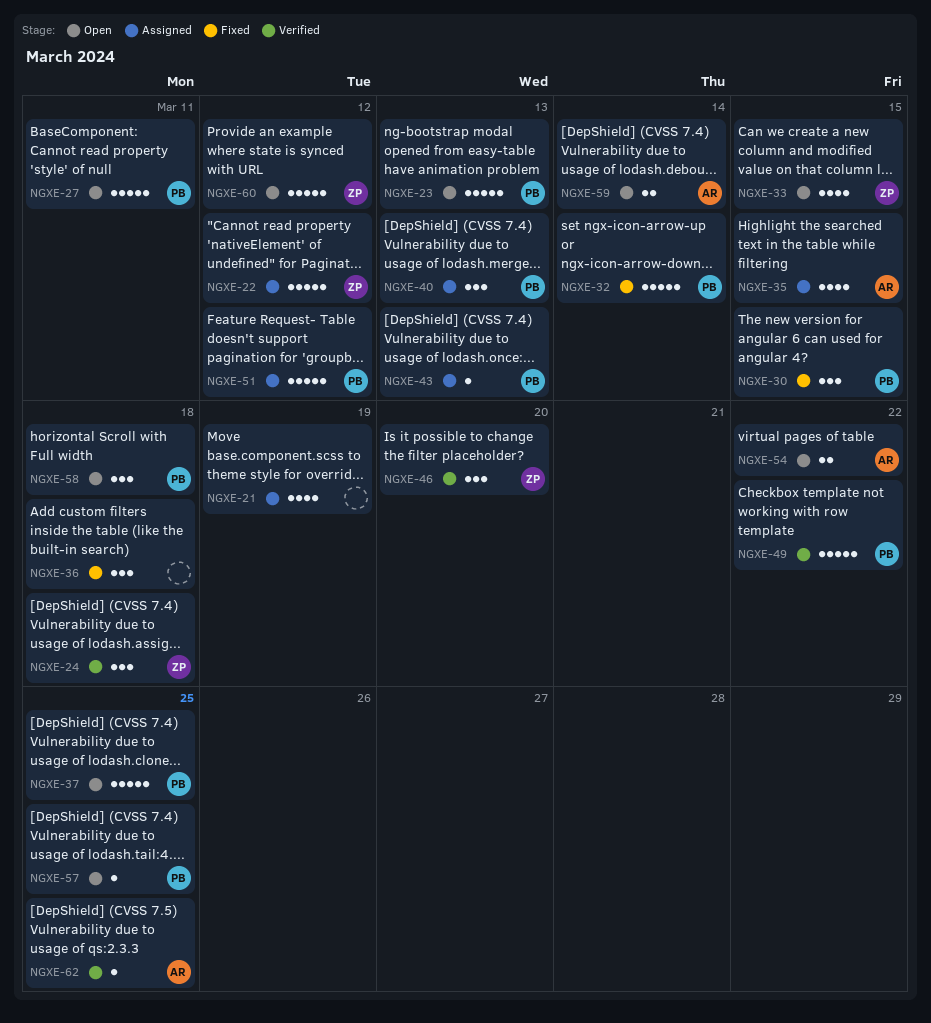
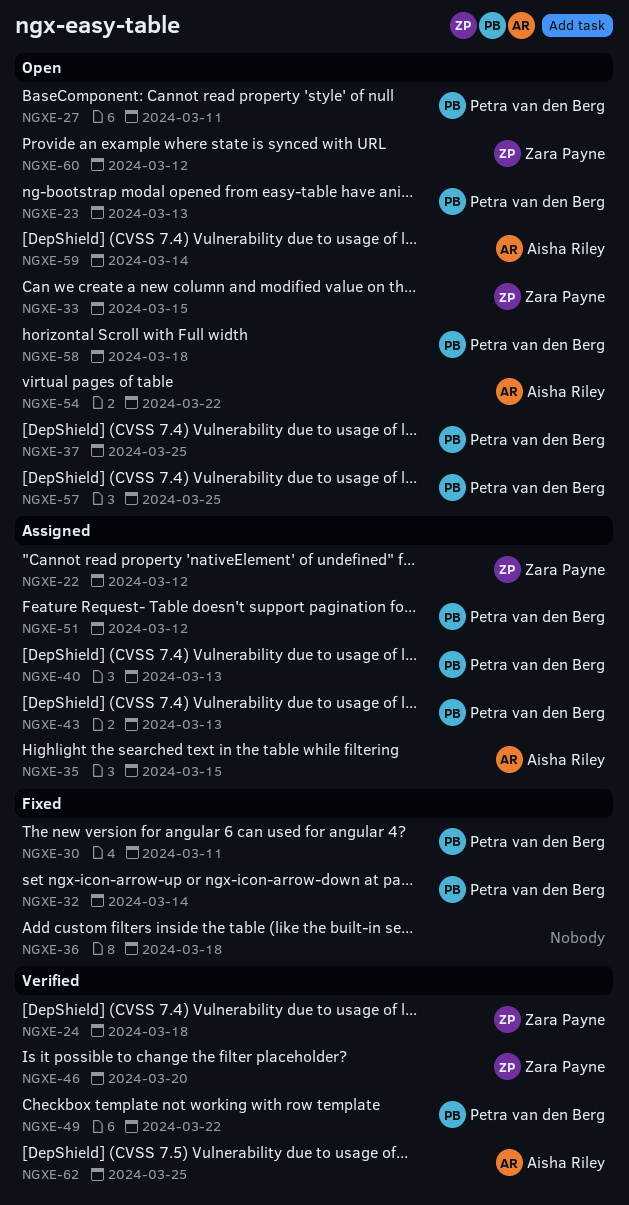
NGXE-21: present -> none
NGXE-30, due: Mar 15 -> Mar 11

